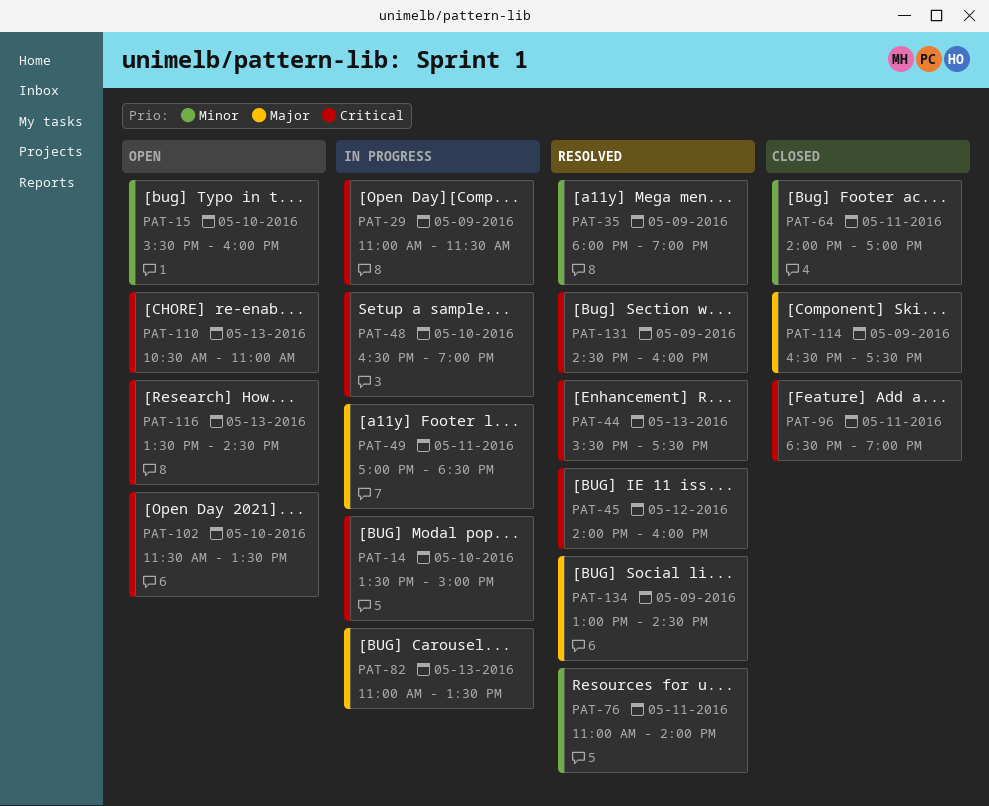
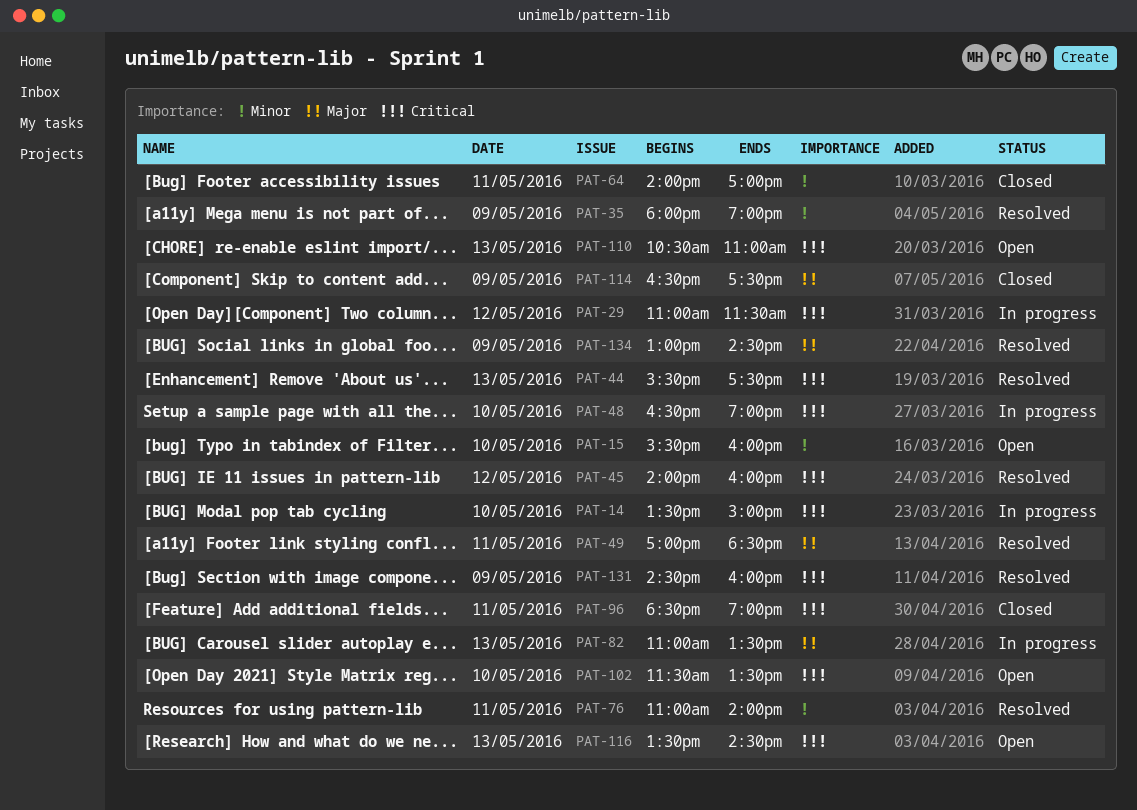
PAT-29, day: May 9 -> May 12
PAT-49, status: In progress -> Resolved

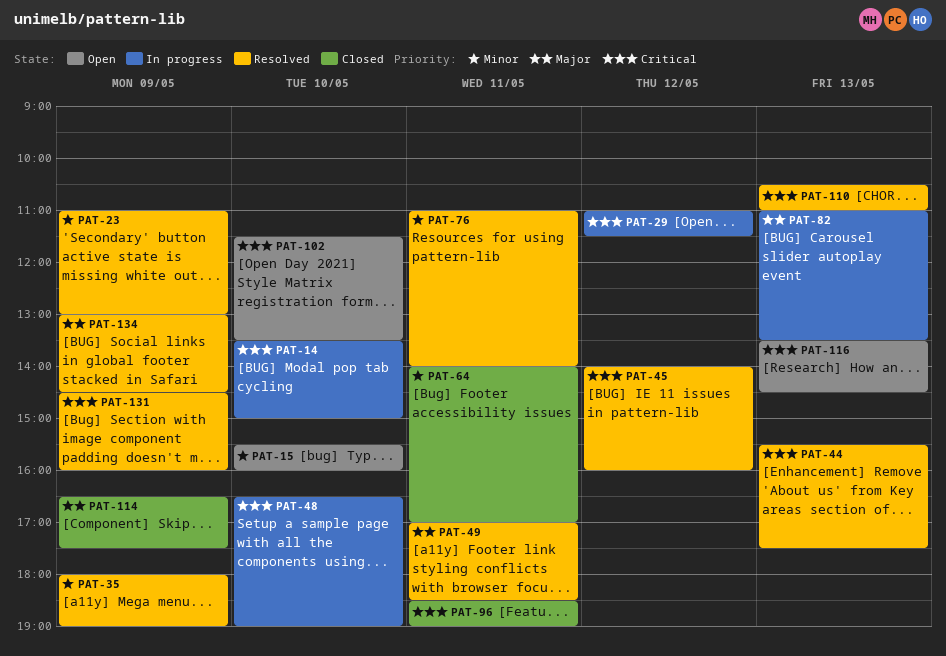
PAT-23: none -> present
PAT-110, status: Open -> Resolved

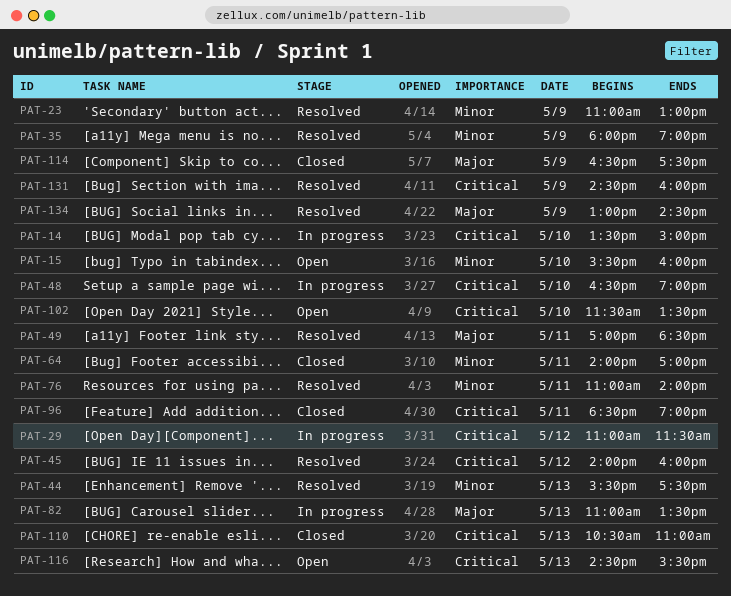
PAT-44, priority: Critical -> Minor
PAT-110, status: Resolved -> Closed
PAT-116, begins: 13:30 -> 14:30
PAT-116, ends: 14:30 -> 15:30

